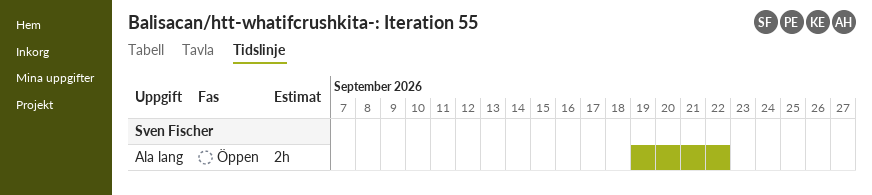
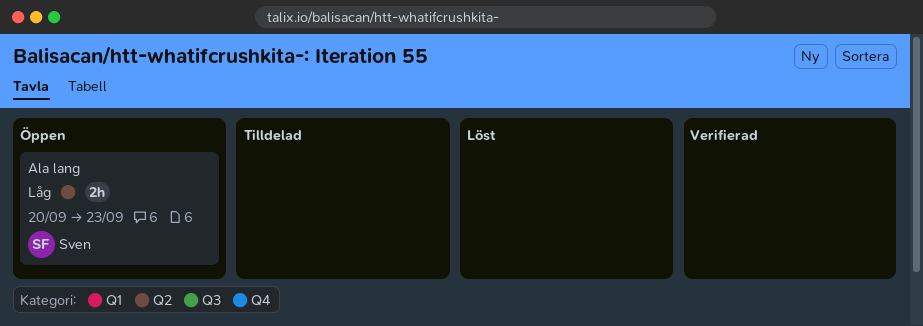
Ala lang, start: Sep 19 -> Sep 20
Ala lang, due: Sep 22 -> Sep 23

